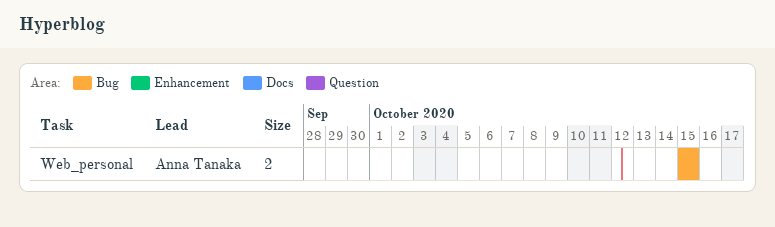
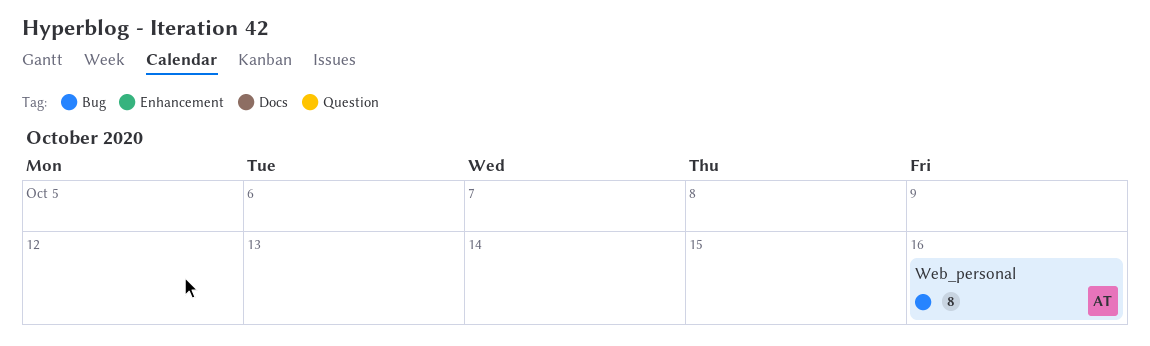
Web_personal, estimate: 2 -> 8
Web_personal, due: Oct 15 -> Oct 16

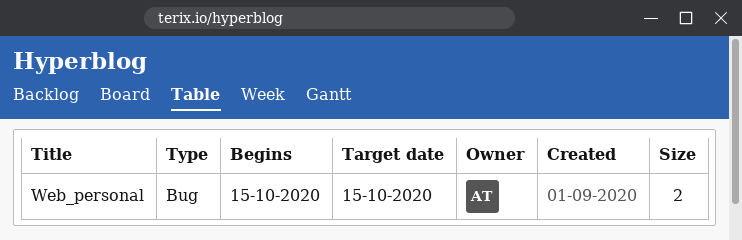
Web_personal, estimate: 8 -> 2
Web_personal, due: Oct 16 -> Oct 15

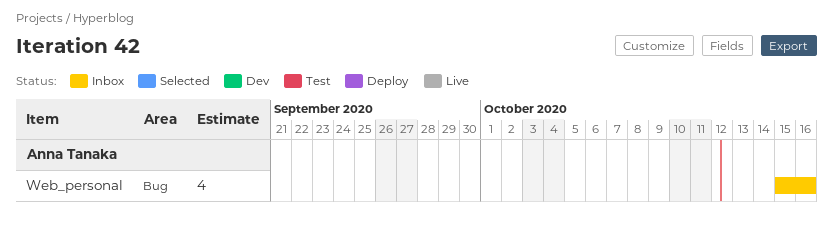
Web_personal, estimate: 2 -> 4
Web_personal, due: Oct 15 -> Oct 16

